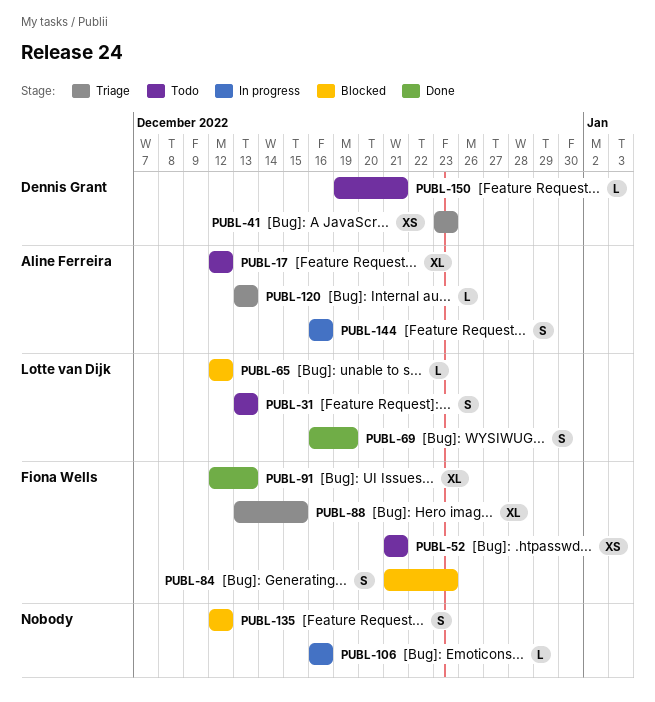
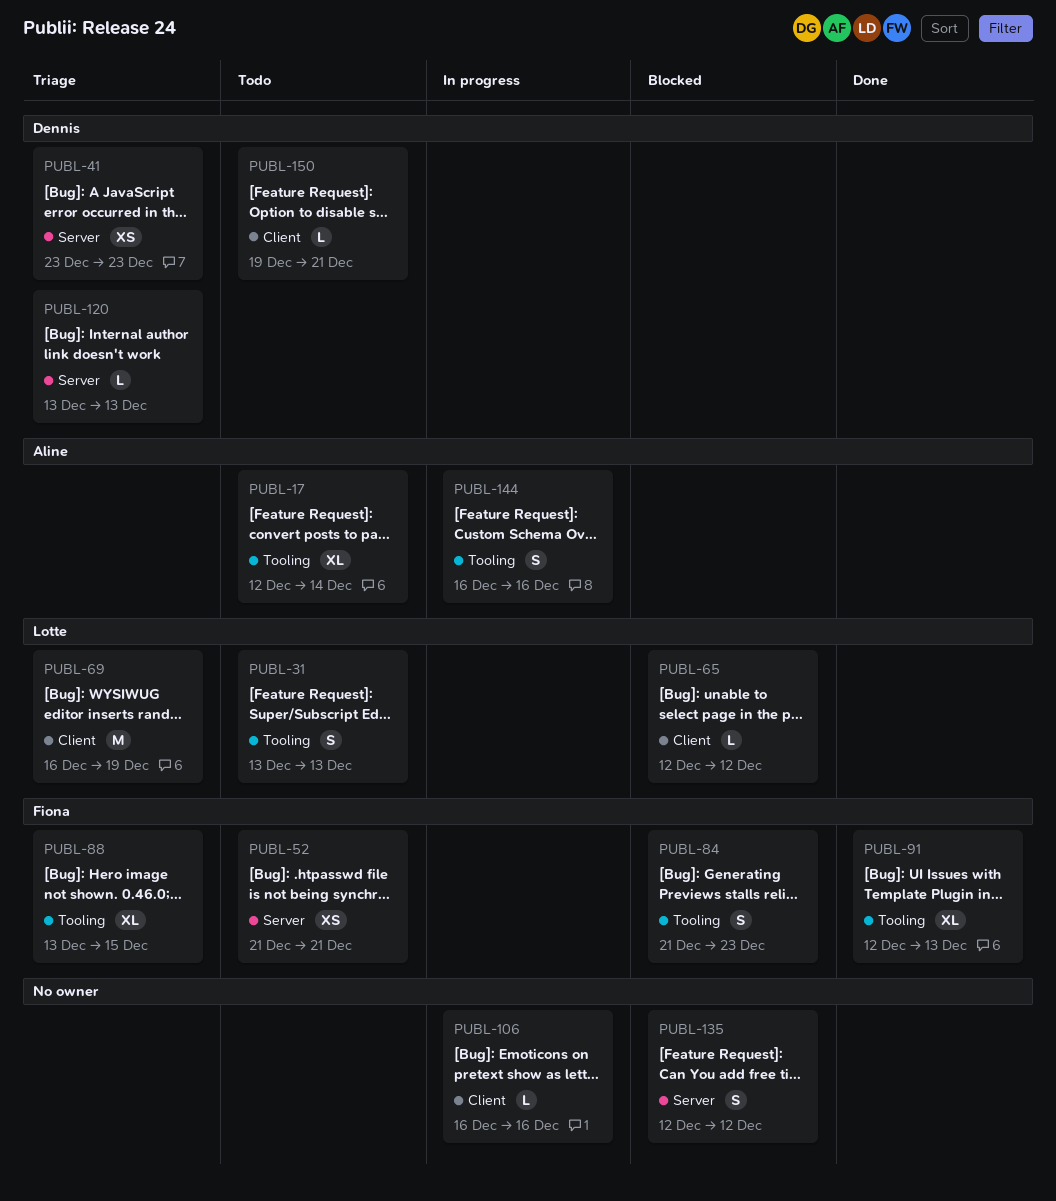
PUBL-17, due: Dec 12 -> Dec 14
PUBL-69, status: Done -> Triage
PUBL-69, estimate: S -> M
PUBL-120, owner: Aline Ferreira -> Dennis Grant

